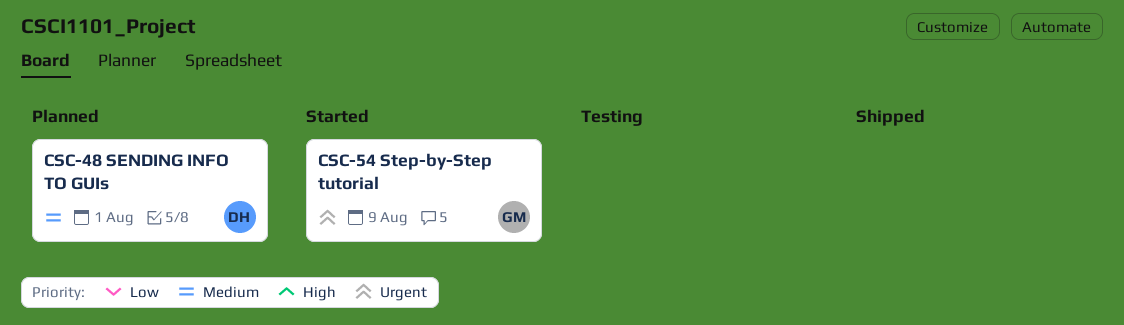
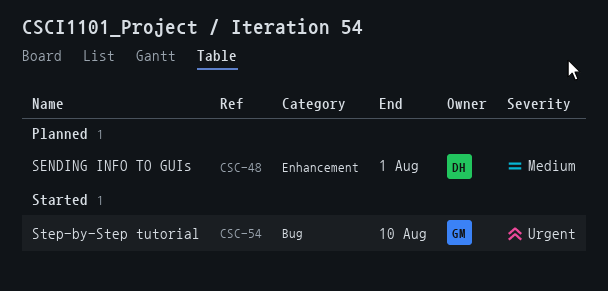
CSC-54, due: Aug 9 -> Aug 10

